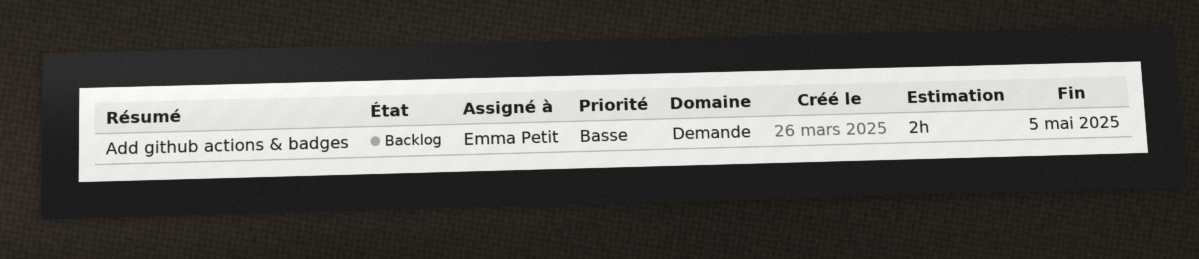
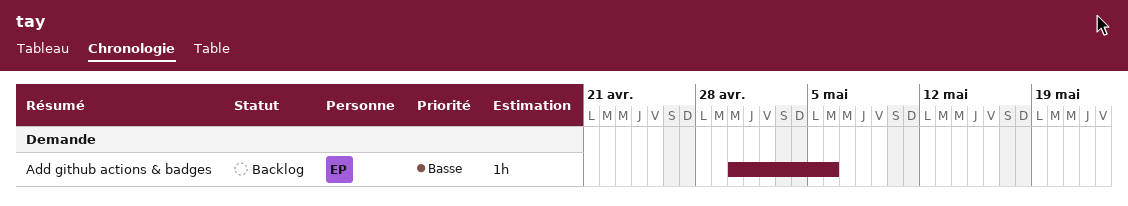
Add github actions & badges, estimate: 2h -> 1h
Add github actions & badges, due: May 5 -> May 6

